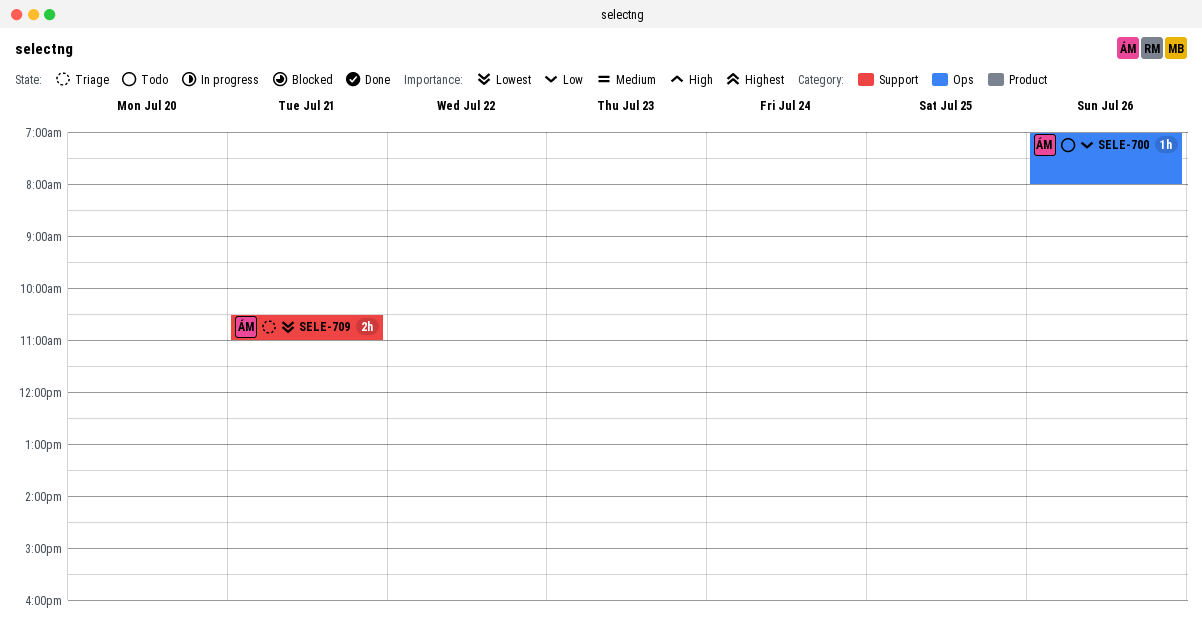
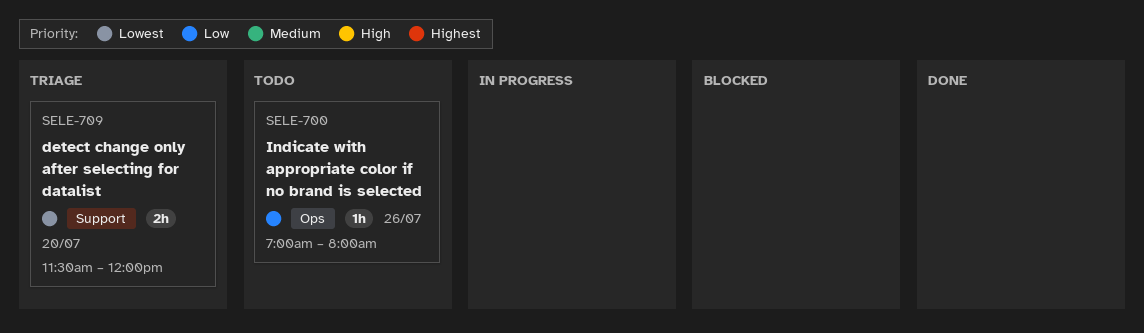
SELE-709, day: Jul 21 -> Jul 20
SELE-709, begins: 10:30 -> 11:30
SELE-709, ends: 11:00 -> 12:00

